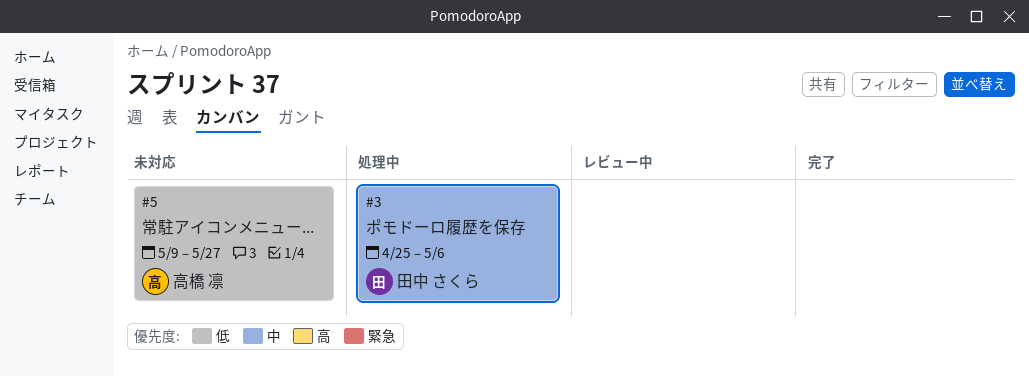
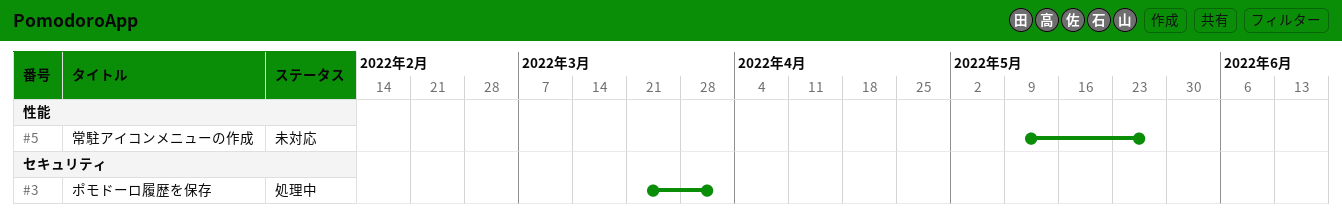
#3, start: Apr 25 -> Mar 21
#3, due: May 6 -> Apr 1

